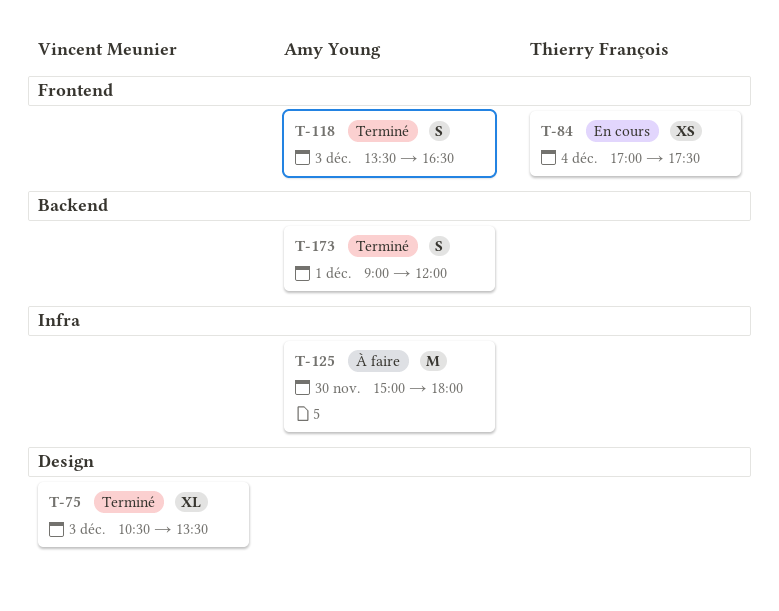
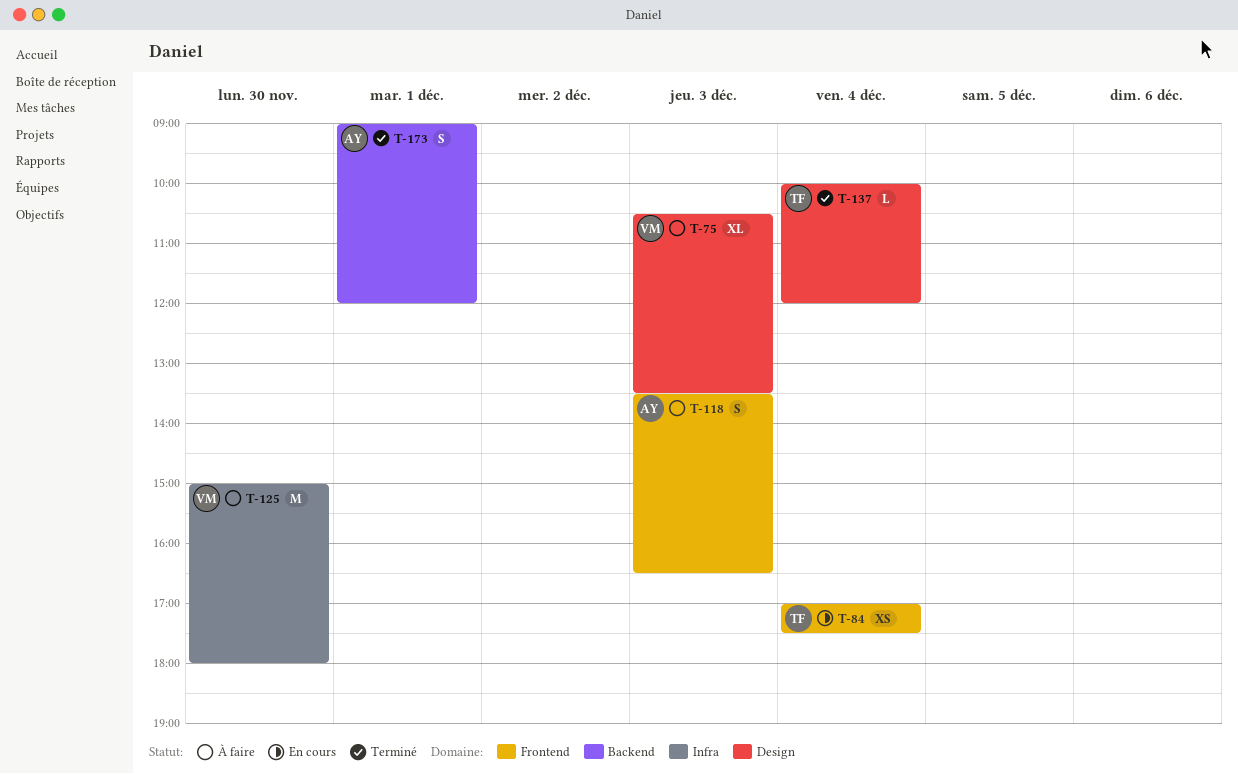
T-75, status: Terminé -> À faire
T-118, status: Terminé -> À faire
T-125, owner: Amy Young -> Vincent Meunier
T-137: none -> present

